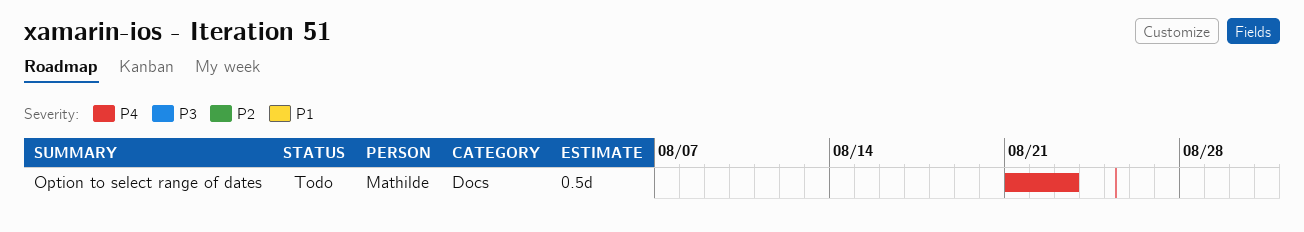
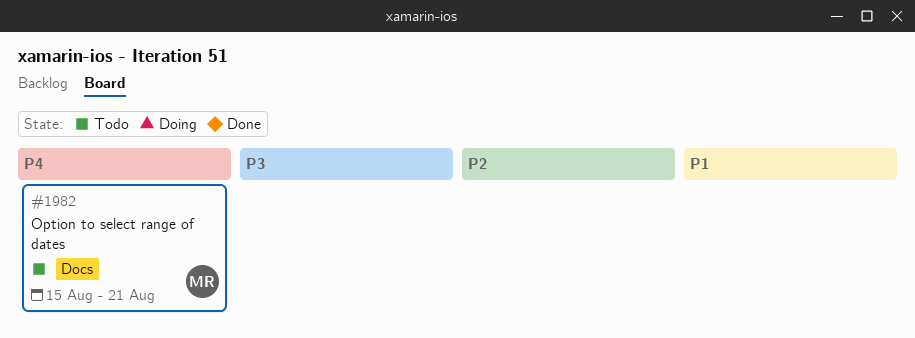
Option to select range of dates, start: Aug 21 -> Aug 15
Option to select range of dates, due: Aug 23 -> Aug 21

